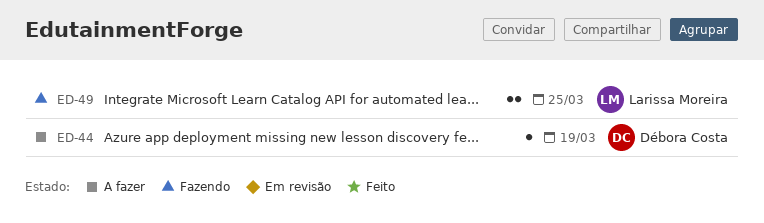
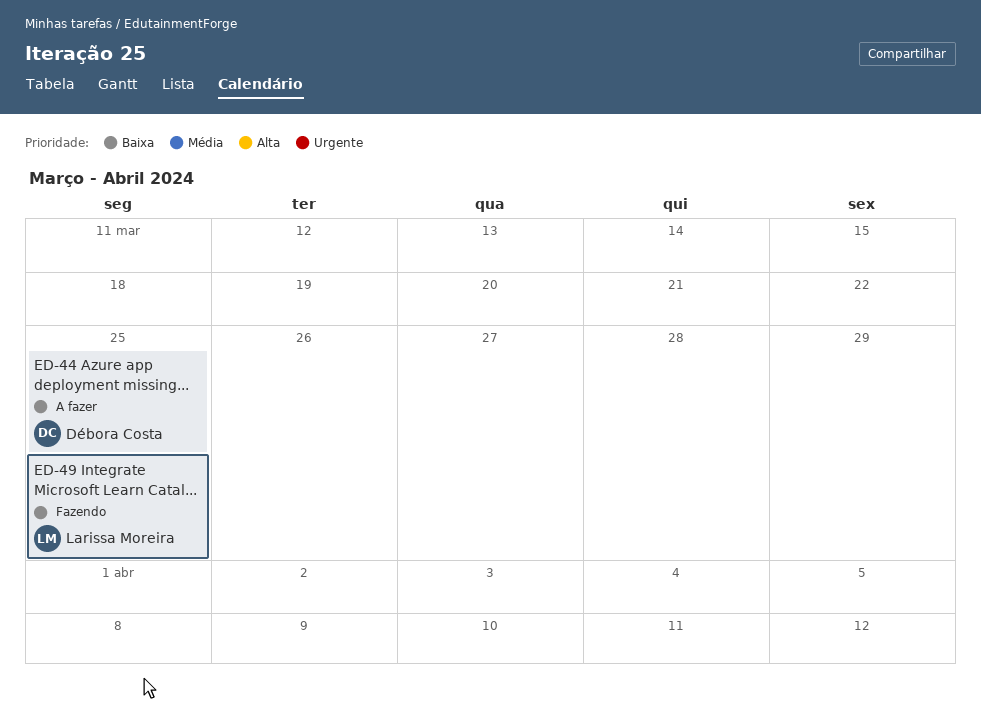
ED-44, due: Mar 19 -> Mar 25

